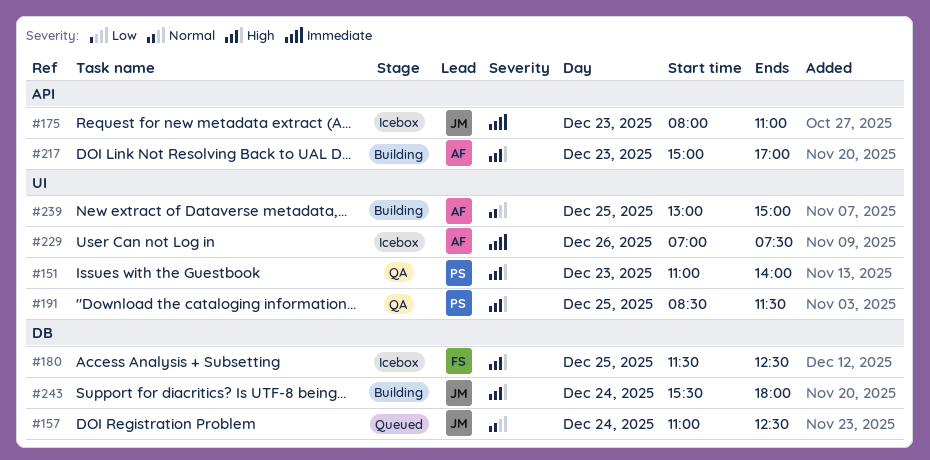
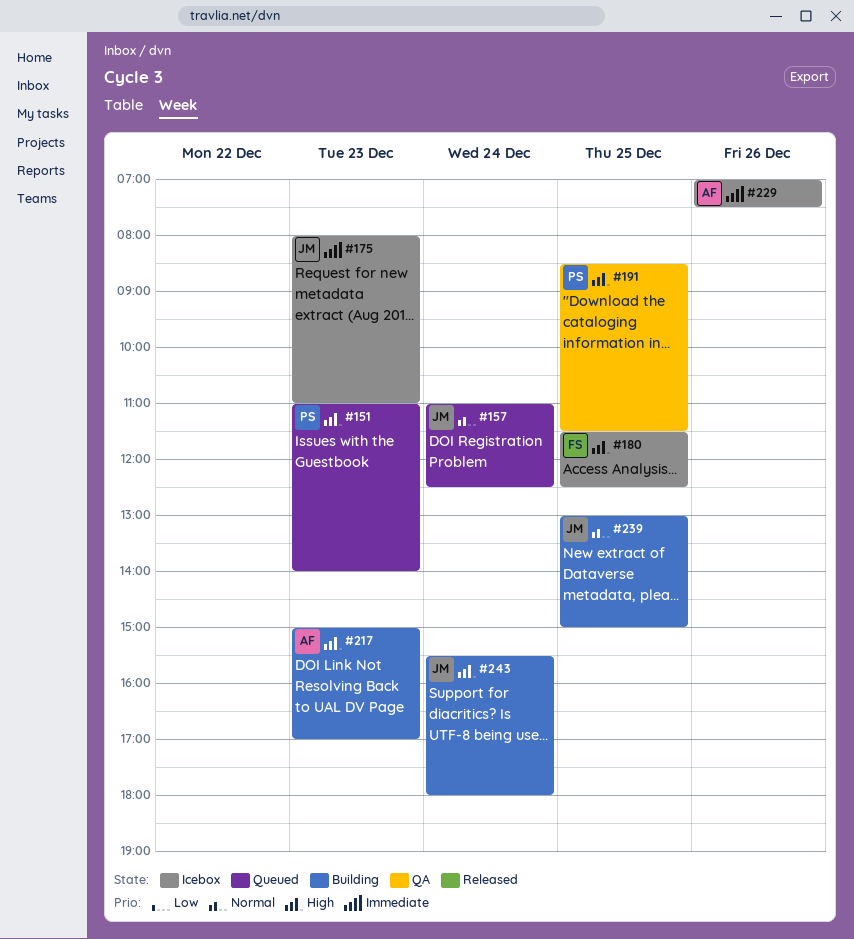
#151, status: QA -> Queued
#239, owner: AF -> JM

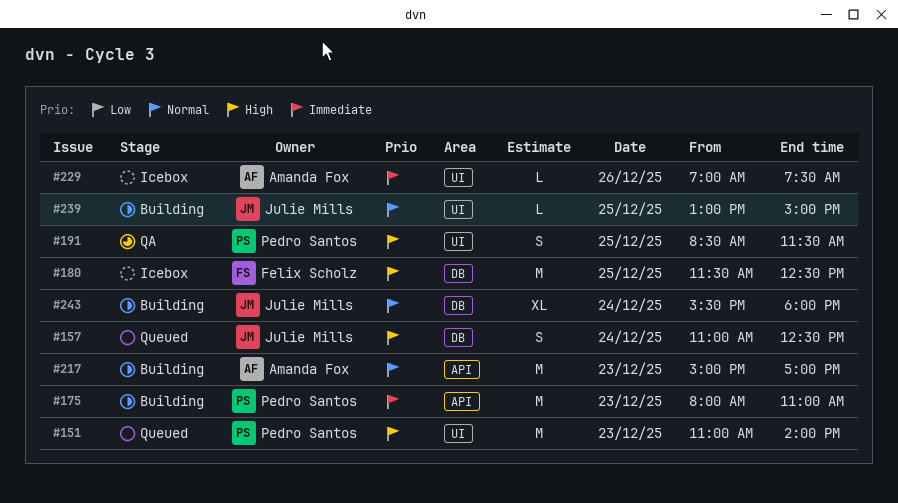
#157, priority: Normal -> High
#175, status: Icebox -> Building
#175, owner: Julie Mills -> Pedro Santos
#217, priority: High -> Normal
#243, priority: High -> Normal

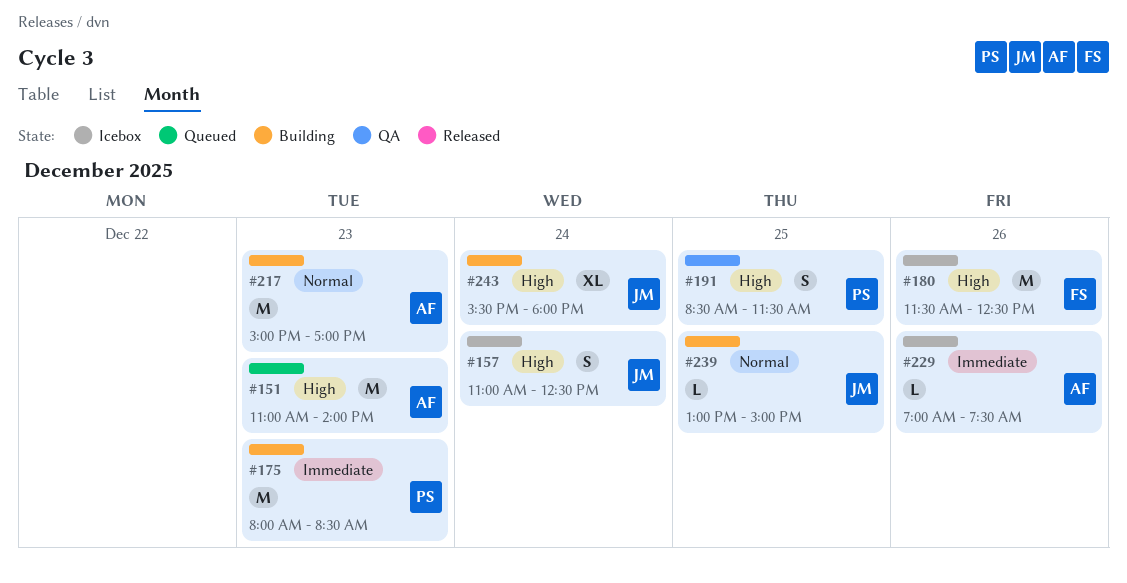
#151, owner: Pedro Santos -> Amanda Fox
#157, status: Queued -> Icebox
#175, ends: 11:00 -> 08:30
#180, day: Dec 25 -> Dec 26
#243, priority: Normal -> High

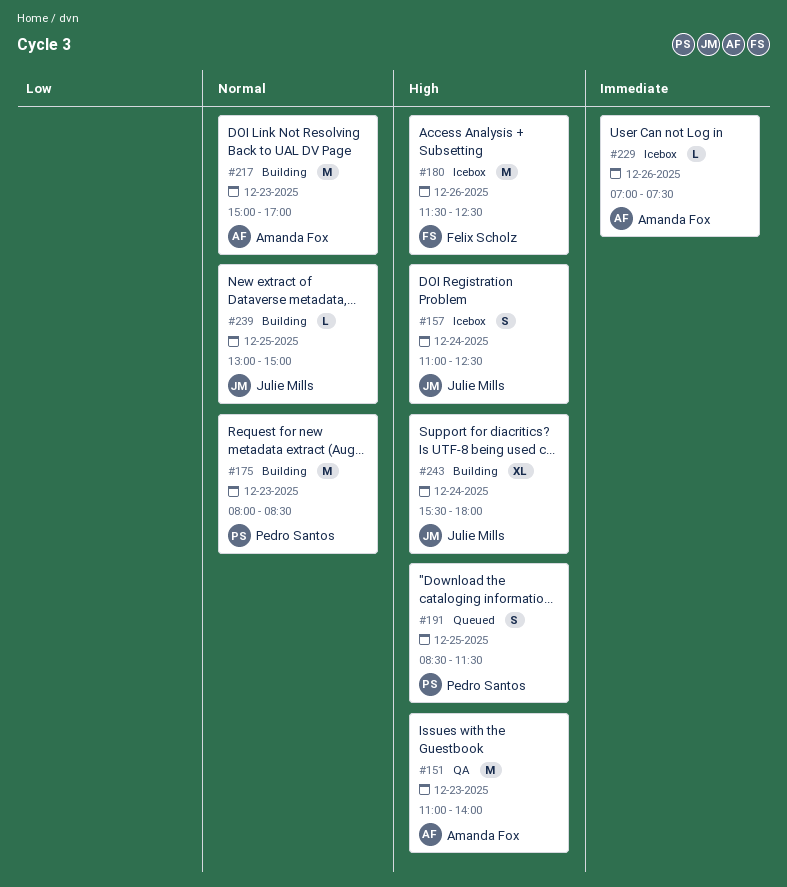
#151, status: Queued -> QA
#175, priority: Immediate -> Normal
#191, status: QA -> Queued

